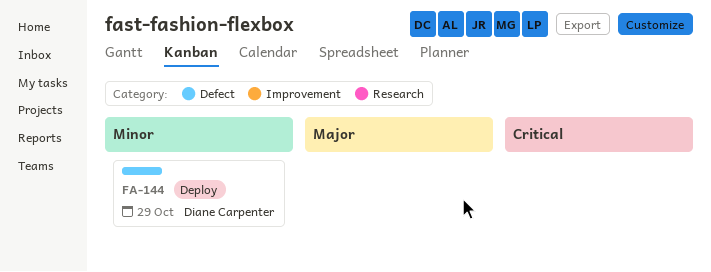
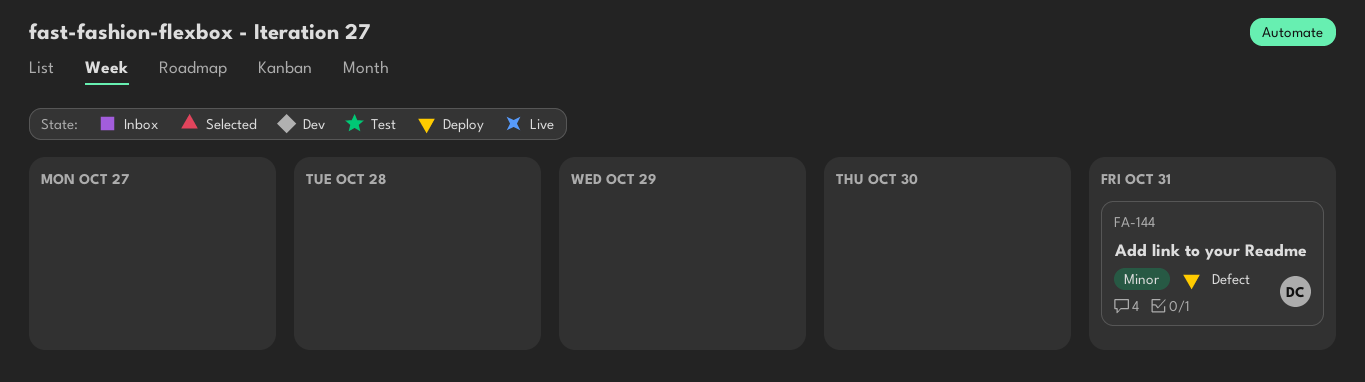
FA-144, due: Oct 29 -> Oct 31

